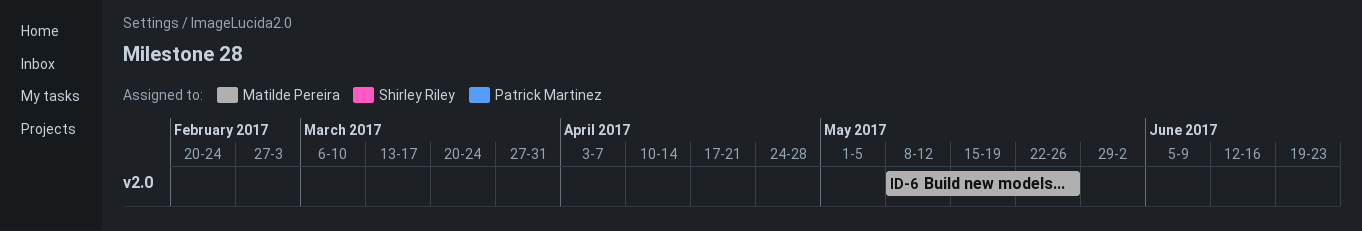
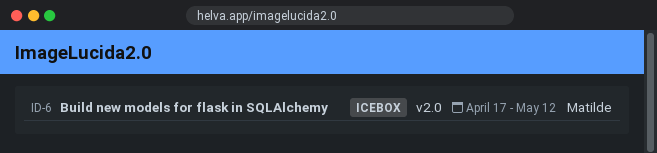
ID-6, start: May 8 -> Apr 17
ID-6, due: May 26 -> May 12

